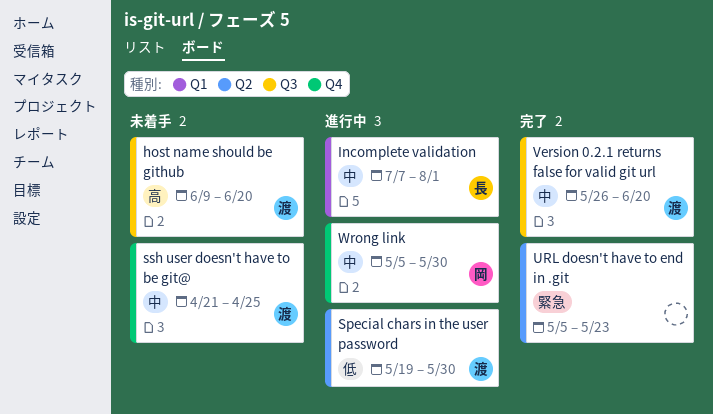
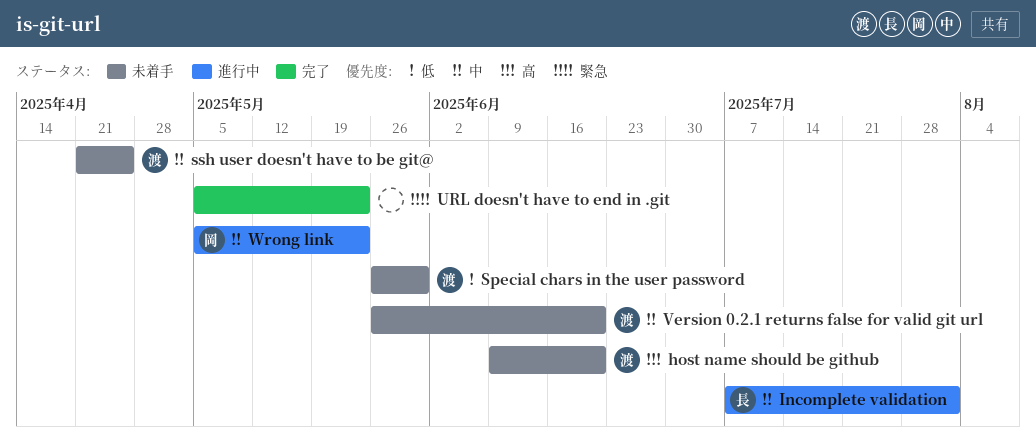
Special chars in the user password, status: 進行中 -> 未着手
Special chars in the user password, start: May 19 -> May 26
Version 0.2.1 returns false for valid git url, status: 完了 -> 未着手
Wrong link, due: May 30 -> May 23

